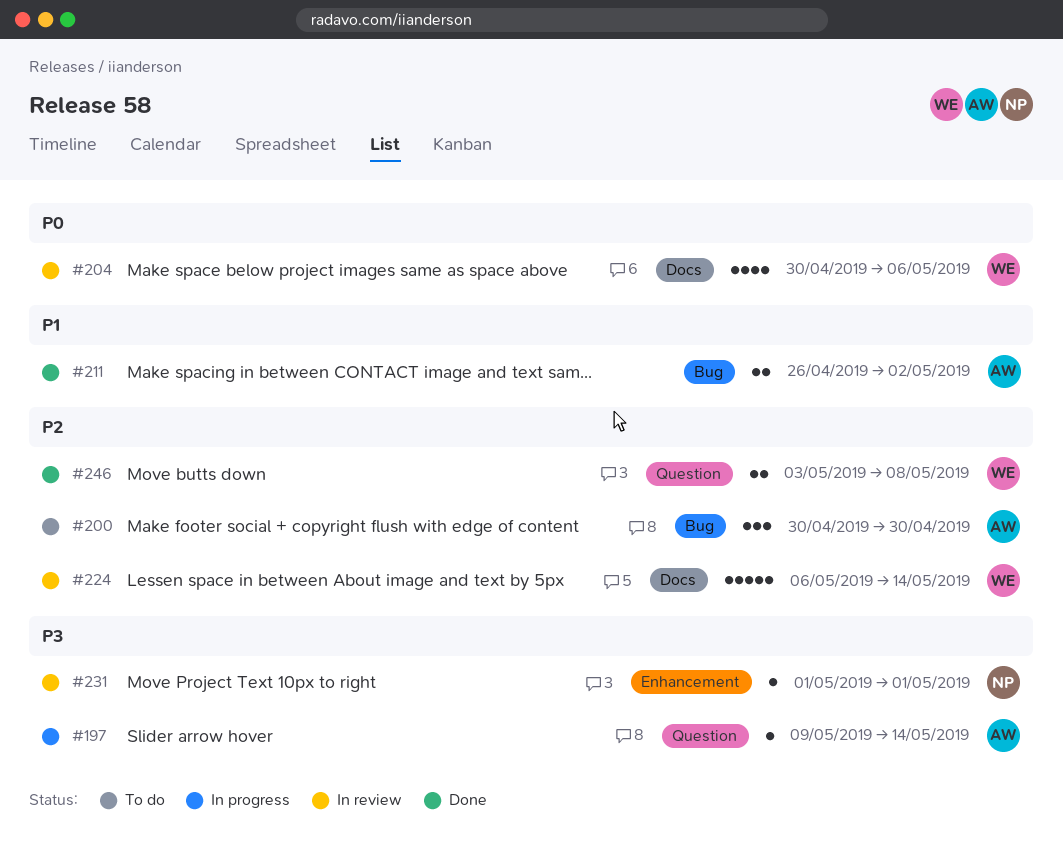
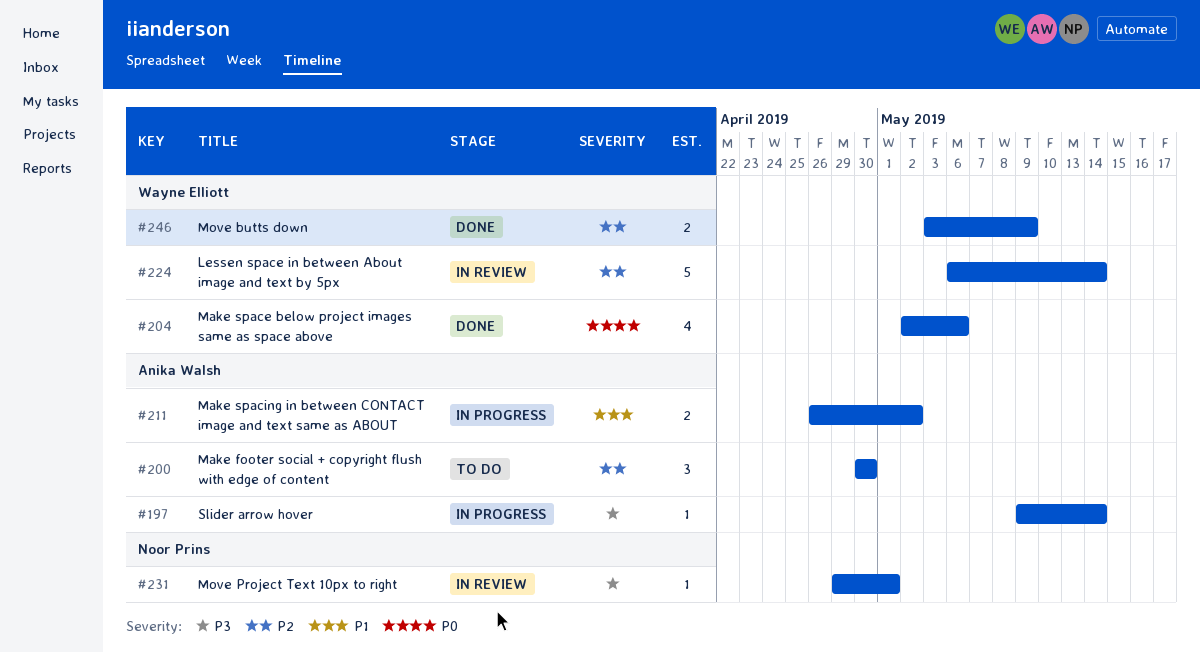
#204, status: In review -> Done
#204, start: Apr 30 -> May 2
#211, status: Done -> In progress
#231, start: May 1 -> Apr 29
#246, due: May 8 -> May 9

